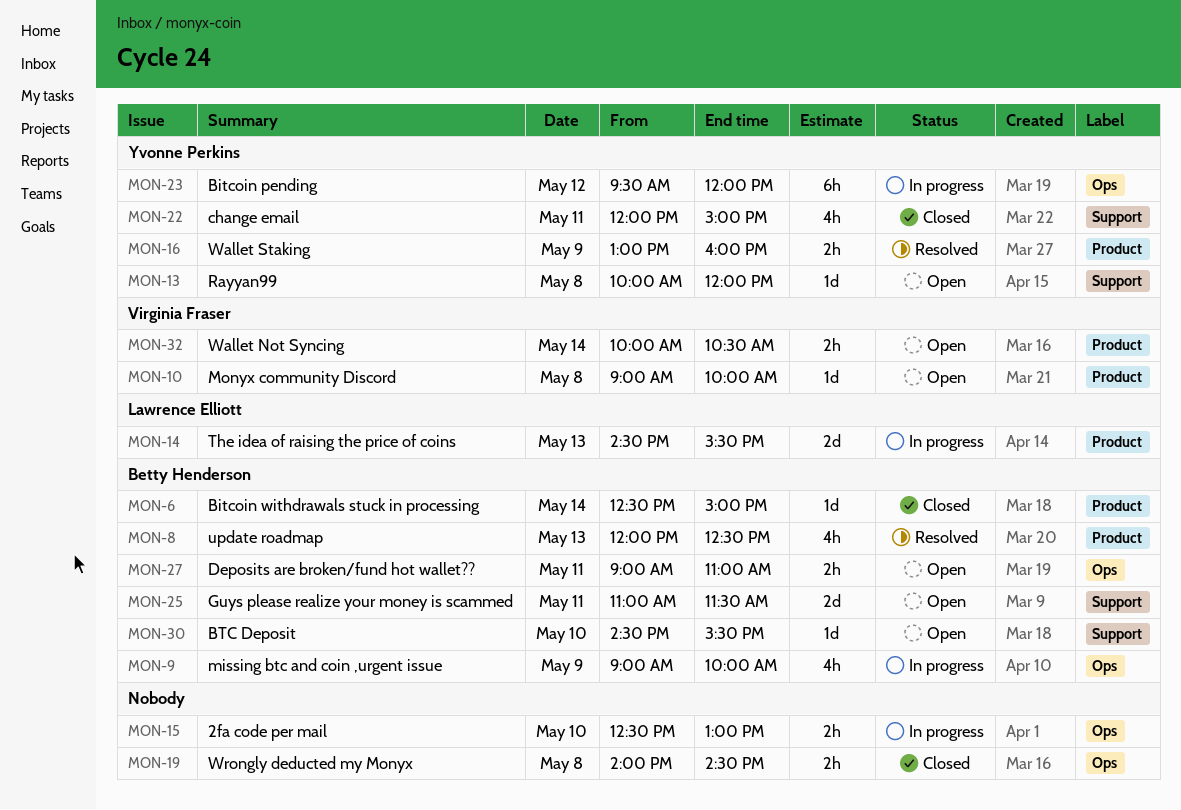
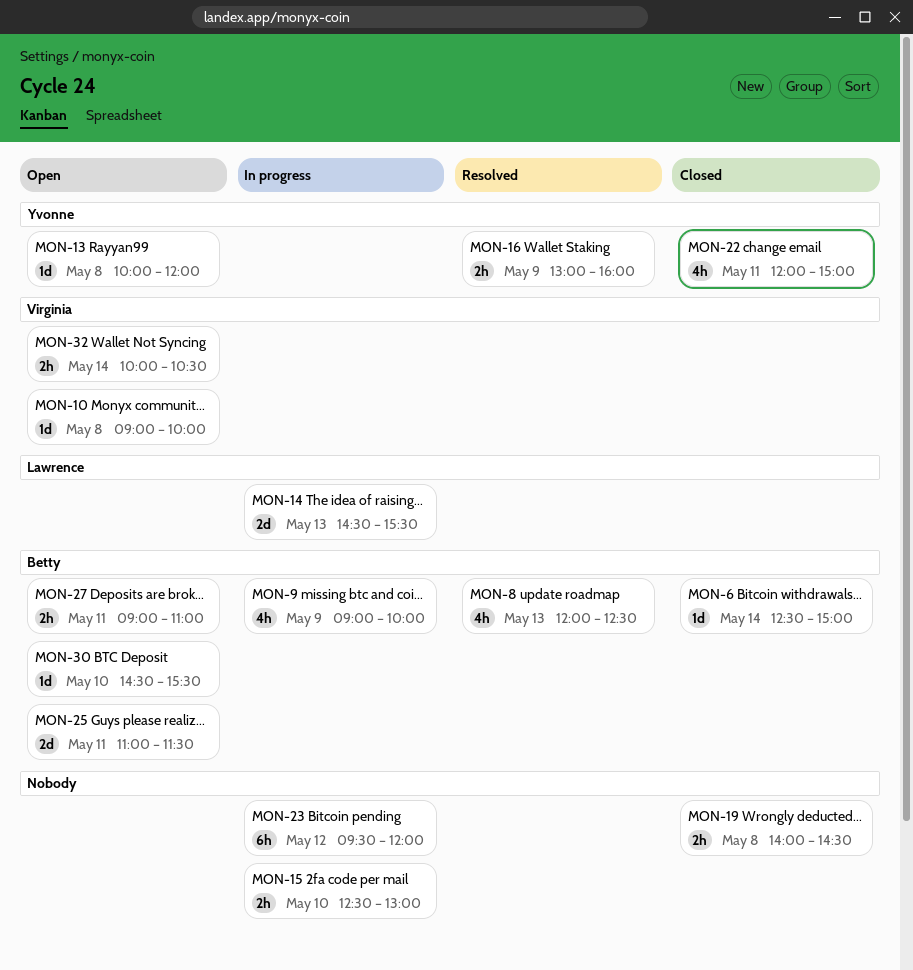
MON-23, owner: Yvonne Perkins -> none

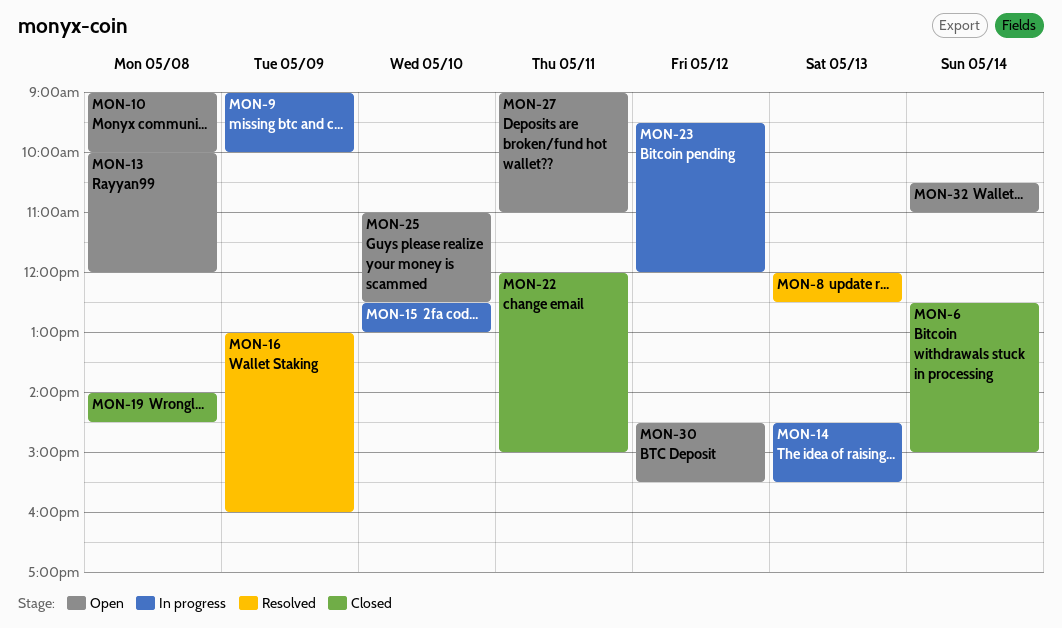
MON-25, day: May 11 -> May 10
MON-25, ends: 11:30 -> 12:30
MON-30, day: May 10 -> May 12
MON-32, begins: 10:00 -> 10:30
MON-32, ends: 10:30 -> 11:00

